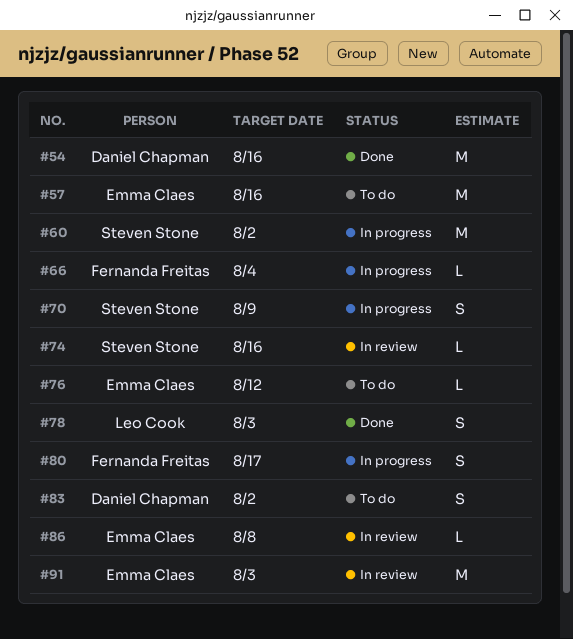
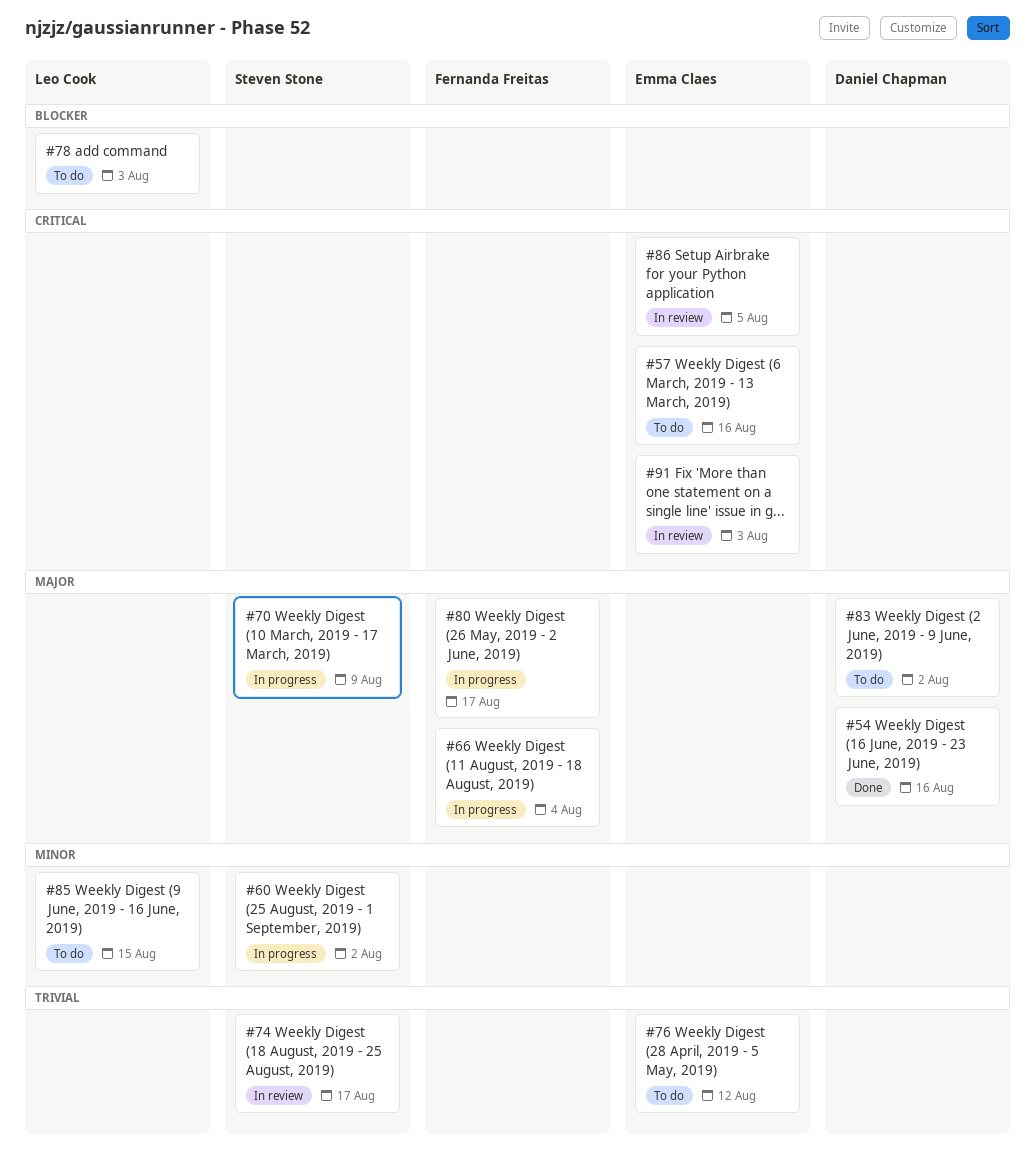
#74, due: Aug 16 -> Aug 17
#78, status: Done -> To do
#85: none -> present
#86, due: Aug 8 -> Aug 5

